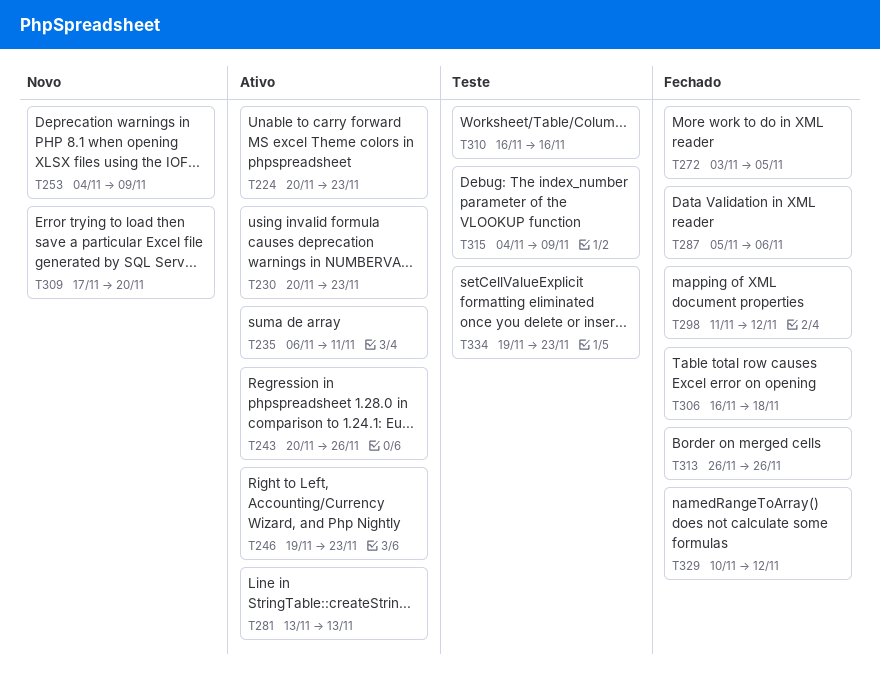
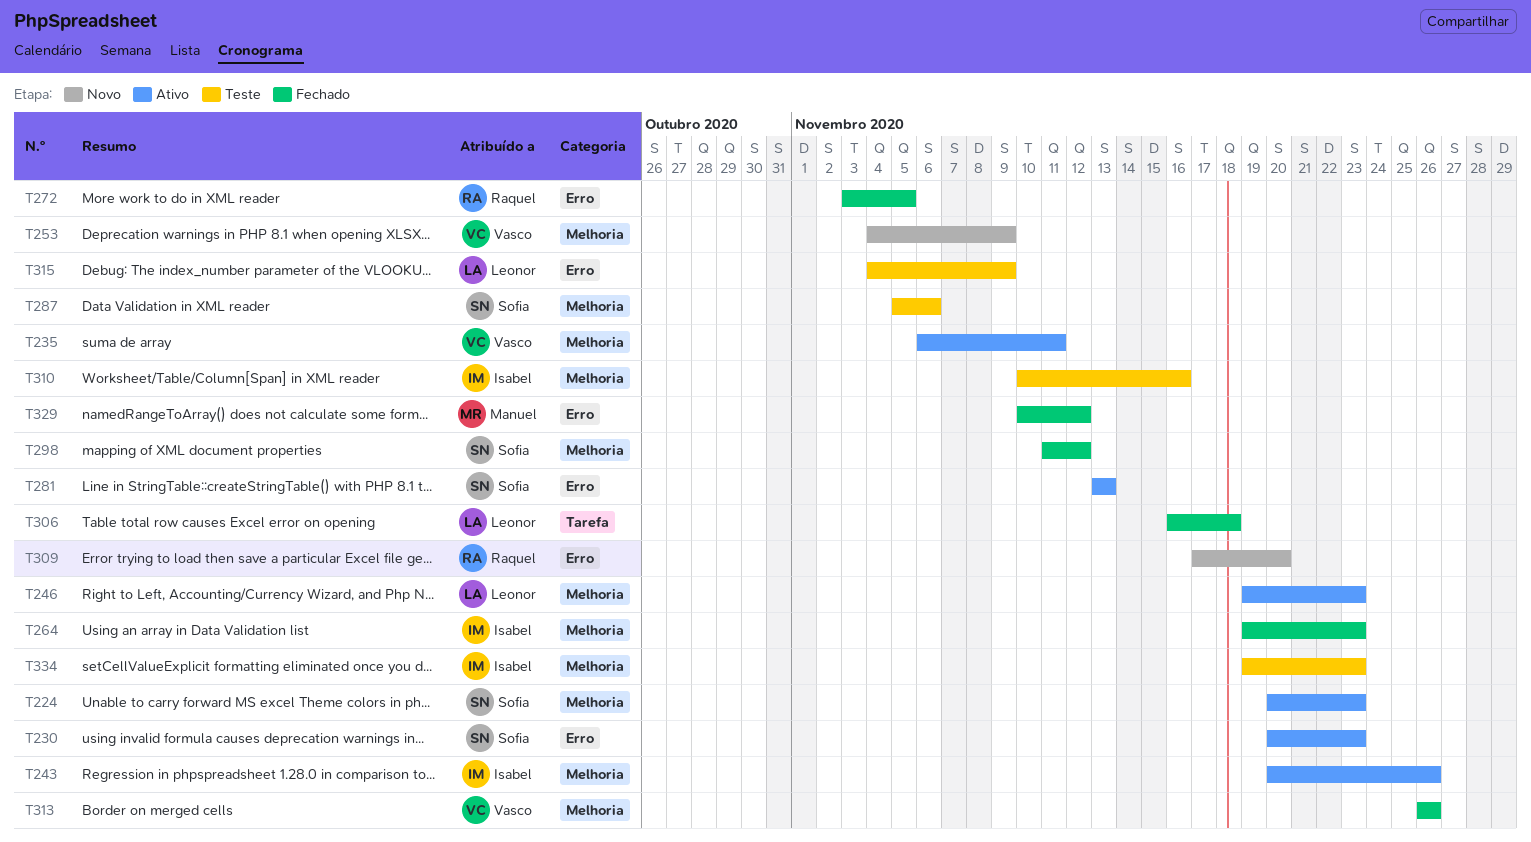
T264: none -> present
T287, status: Fechado -> Teste
T310, start: Nov 16 -> Nov 10

